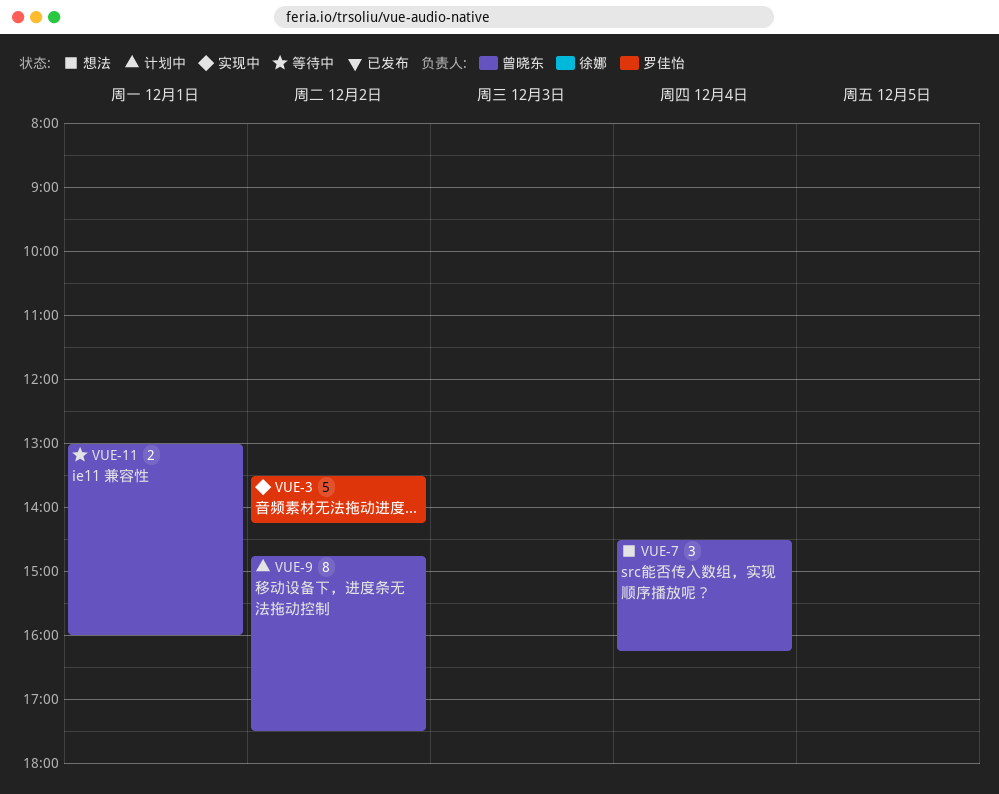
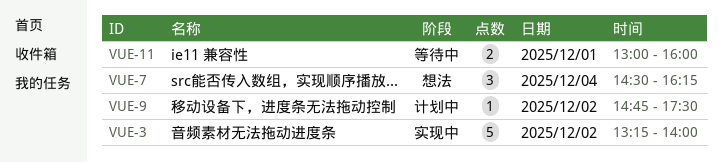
VUE-3, begins: 13:30 -> 13:15
VUE-3, ends: 14:15 -> 14:00
VUE-9, estimate: 8 -> 1

